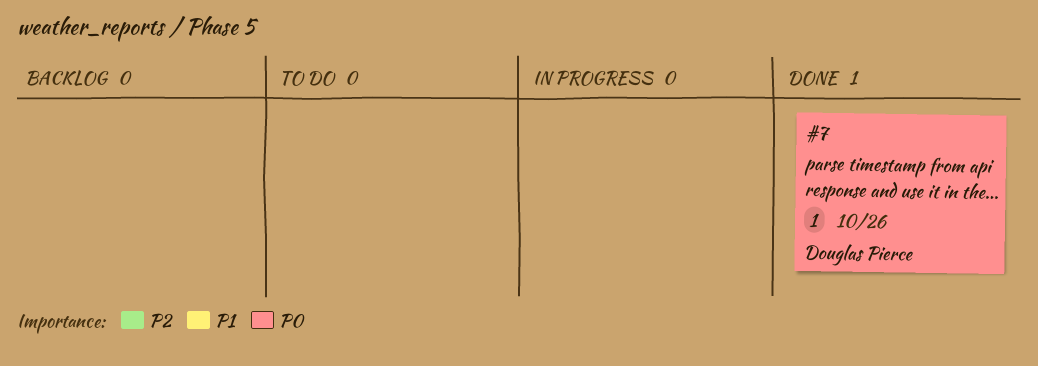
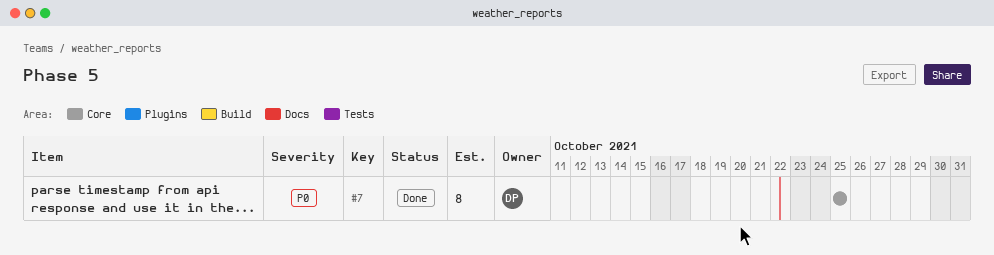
#7, estimate: 1 -> 8
#7, due: Oct 26 -> Oct 25

